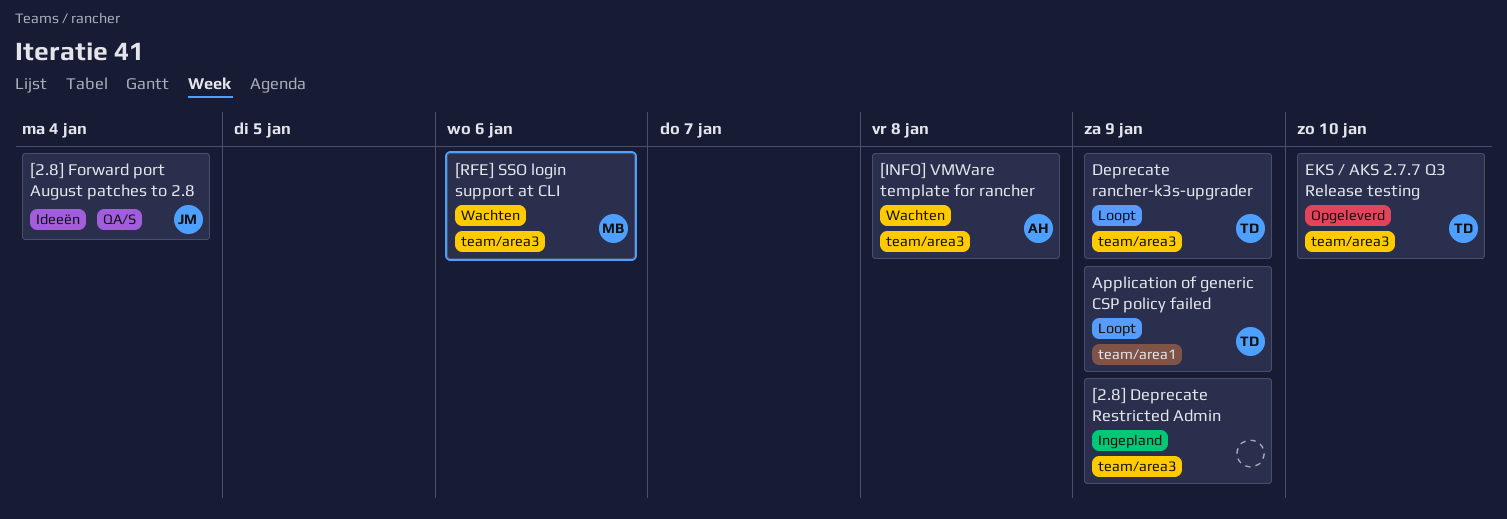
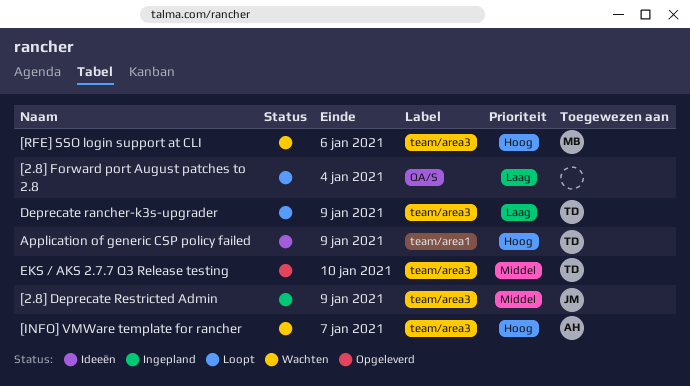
[2.8] Deprecate Restricted Admin, owner: none -> JM
[2.8] Forward port August patches to 2.8, status: Ideeën -> Loopt
[2.8] Forward port August patches to 2.8, owner: JM -> none
[INFO] VMWare template for rancher, due: Jan 8 -> Jan 7
Application of generic CSP policy failed, status: Loopt -> Ideeën

